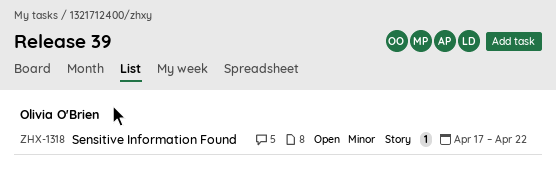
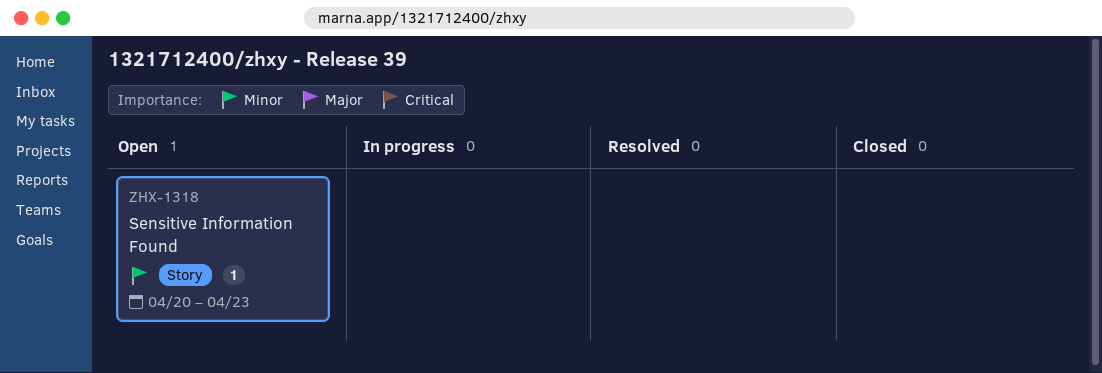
ZHX-1318, start: Apr 17 -> Apr 20
ZHX-1318, due: Apr 22 -> Apr 23

